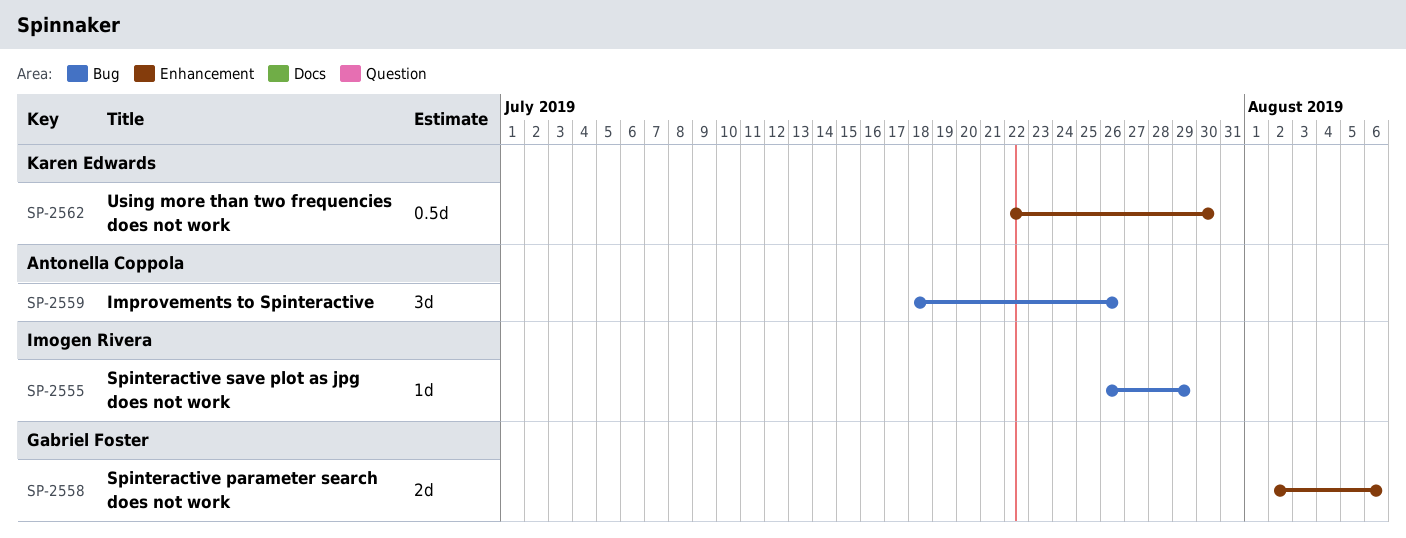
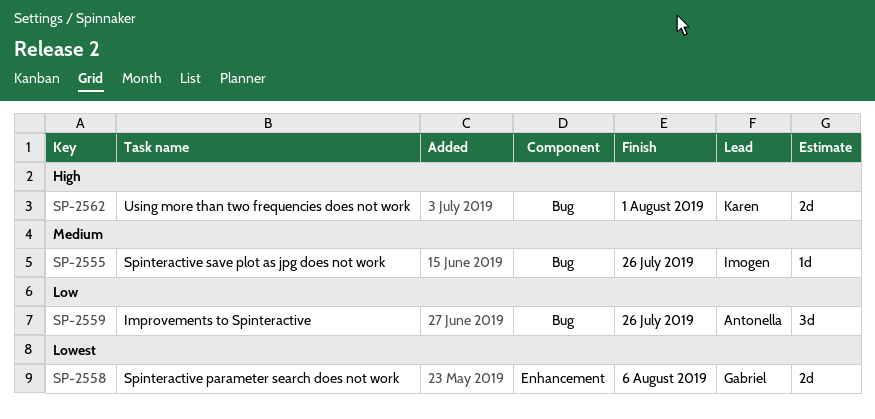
SP-2555, due: Jul 29 -> Jul 26
SP-2562, label: Enhancement -> Bug
SP-2562, estimate: 0.5d -> 2d
SP-2562, due: Jul 30 -> Aug 1

